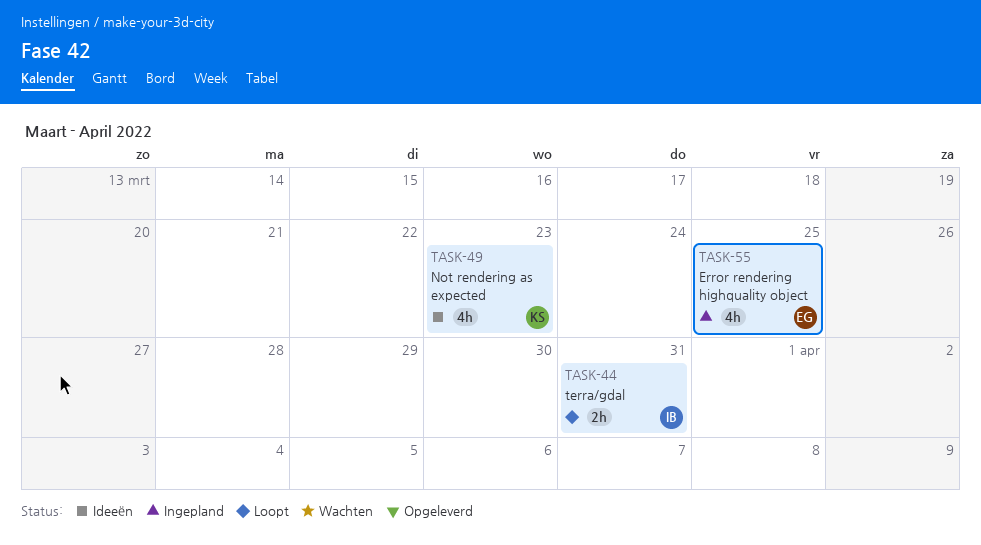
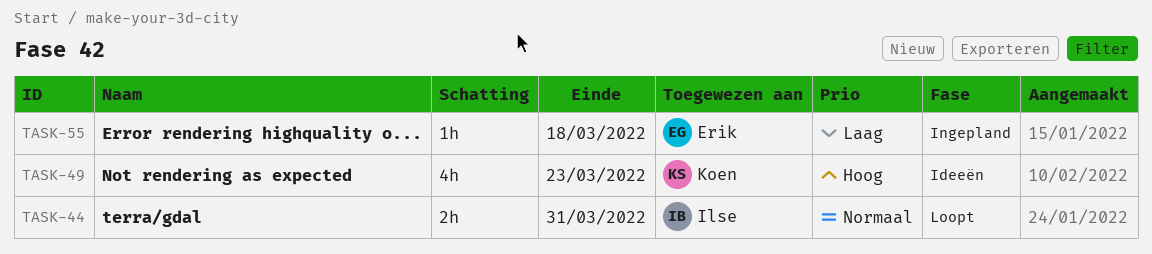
TASK-55, estimate: 4h -> 1h
TASK-55, due: Mar 25 -> Mar 18

